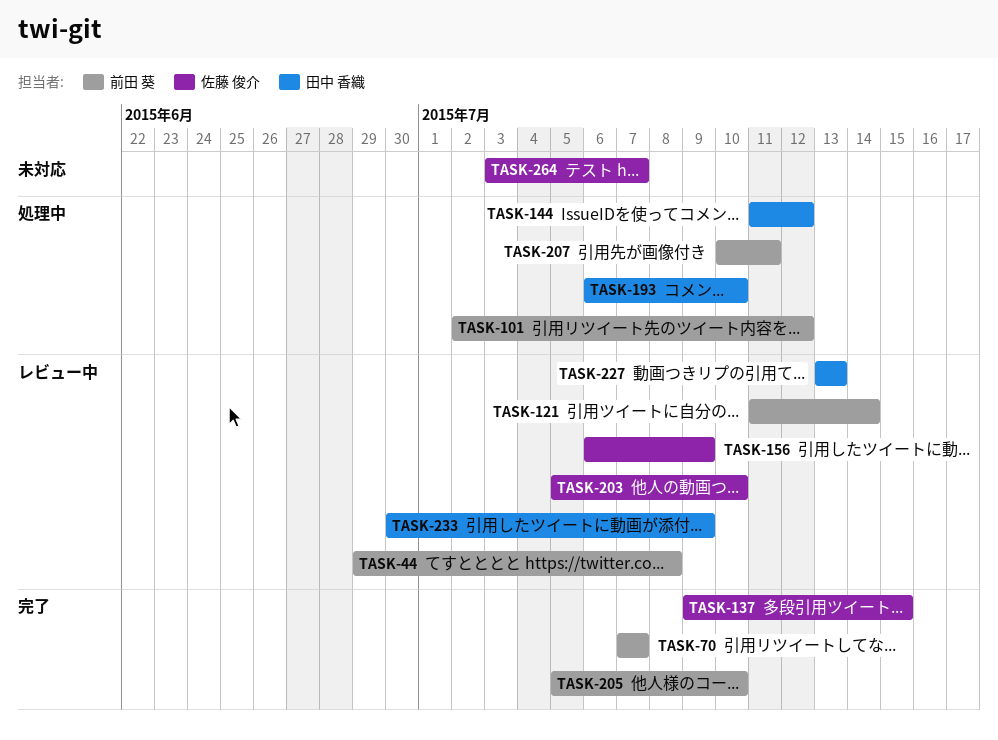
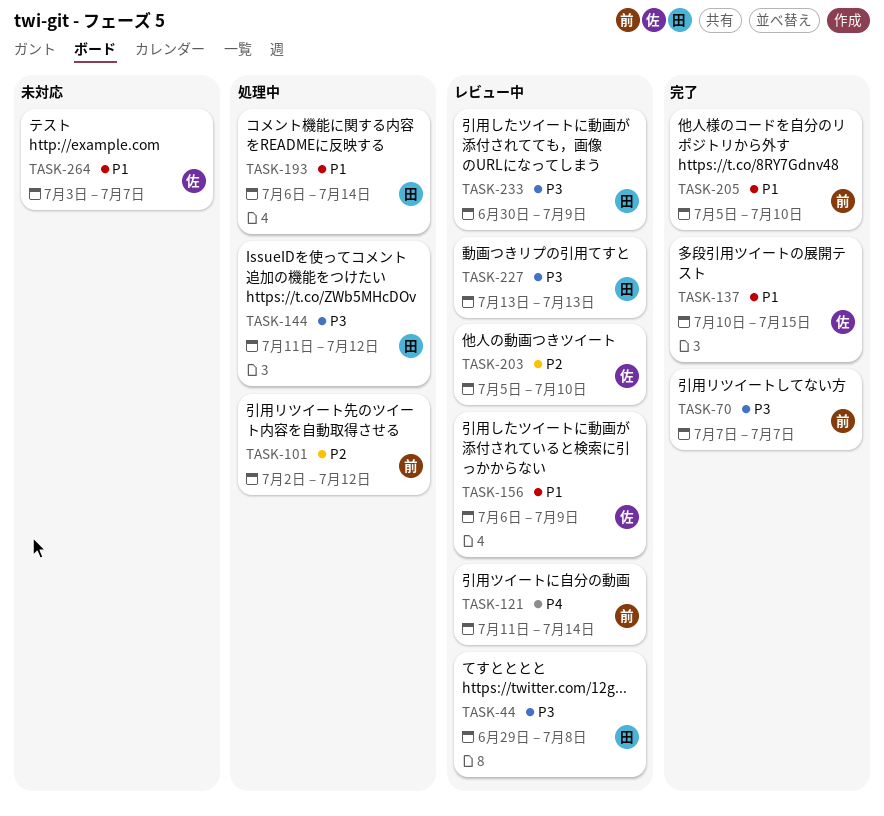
TASK-44, owner: 前田 葵 -> 田中 香織
TASK-137, start: Jul 9 -> Jul 10
TASK-193, due: Jul 10 -> Jul 14
TASK-207: present -> none

